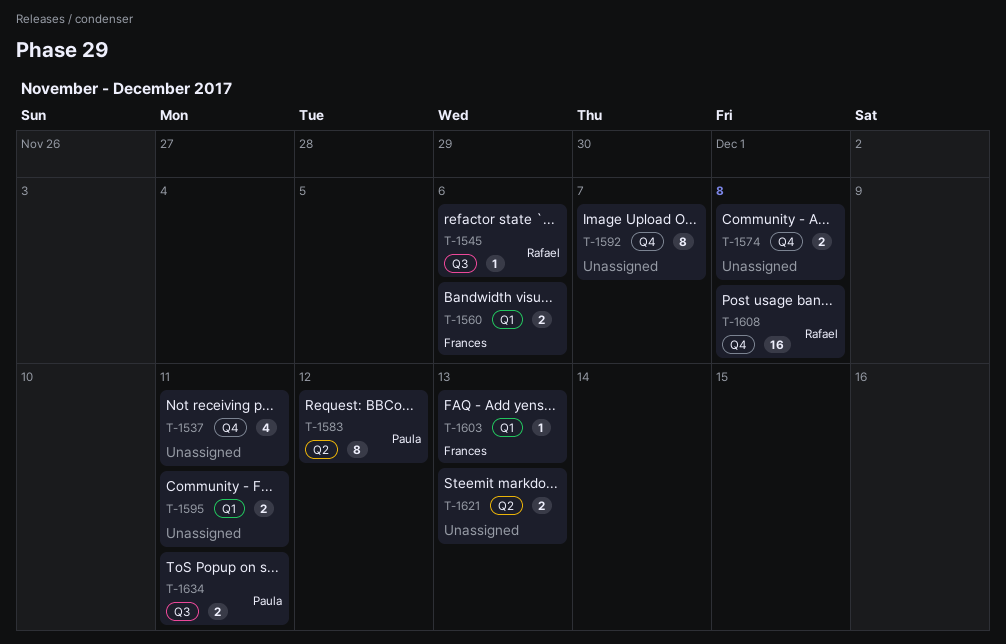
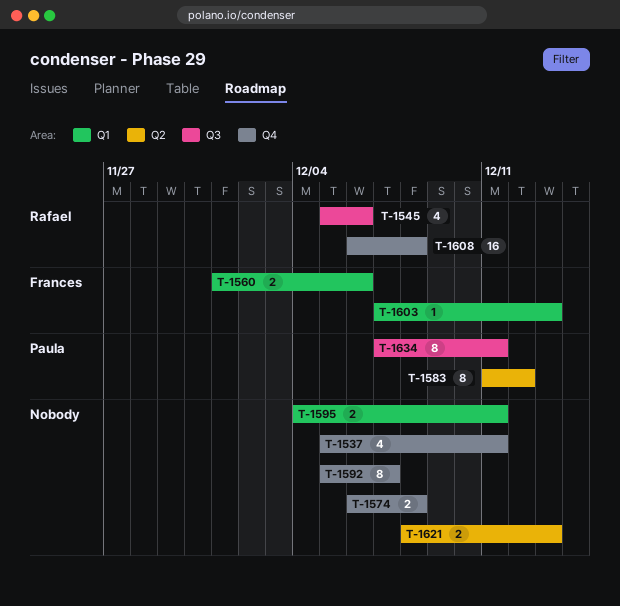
T-1545, estimate: 1 -> 4
T-1634, estimate: 2 -> 8

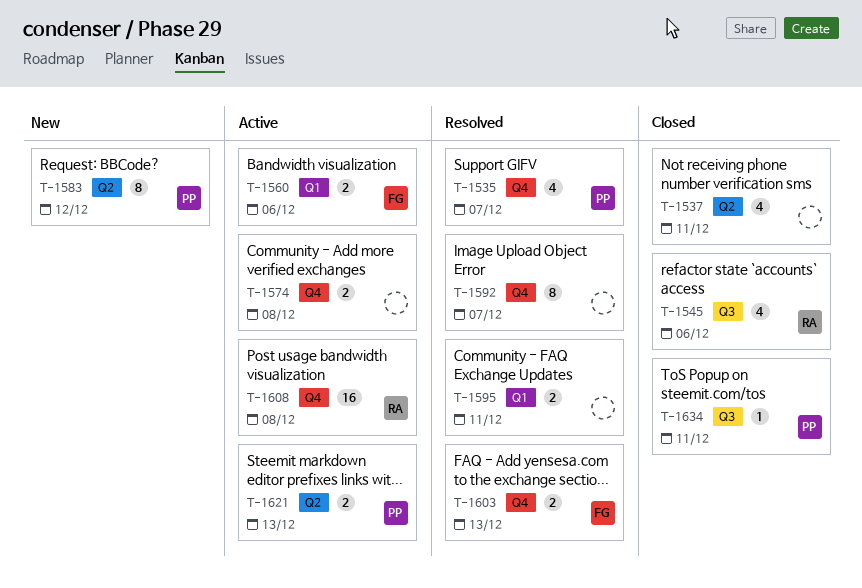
T-1535: none -> present
T-1537, label: Q4 -> Q2
T-1603, label: Q1 -> Q4
T-1603, estimate: 1 -> 2
T-1621, owner: none -> Paula
T-1634, estimate: 8 -> 1

